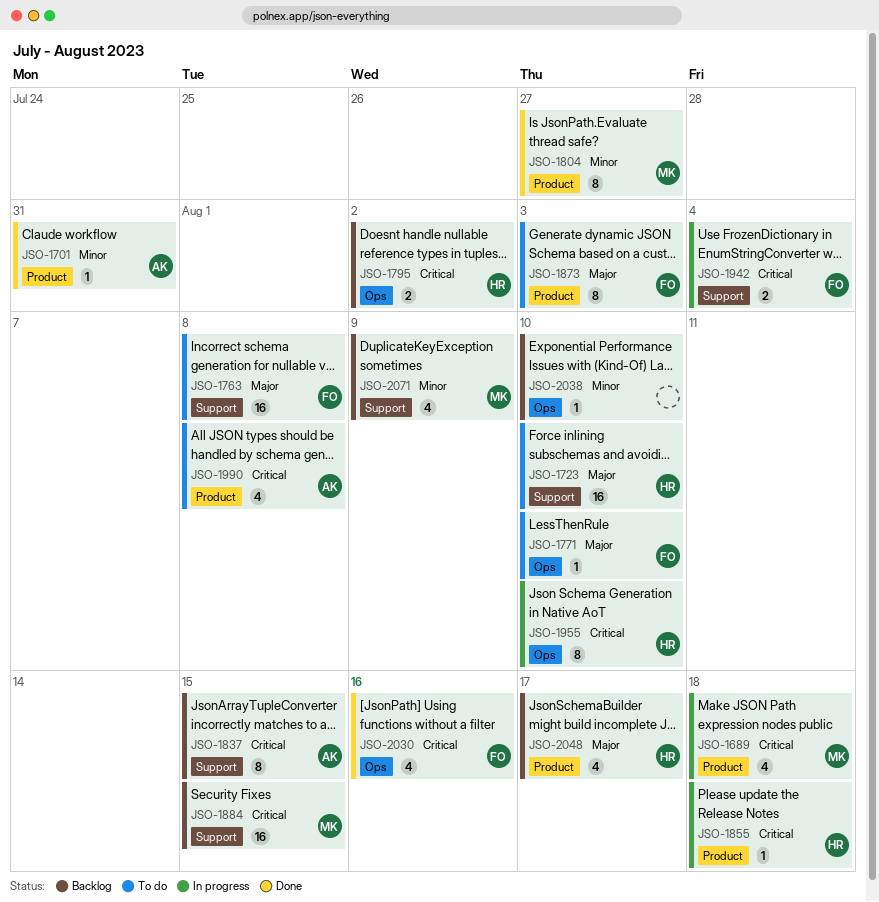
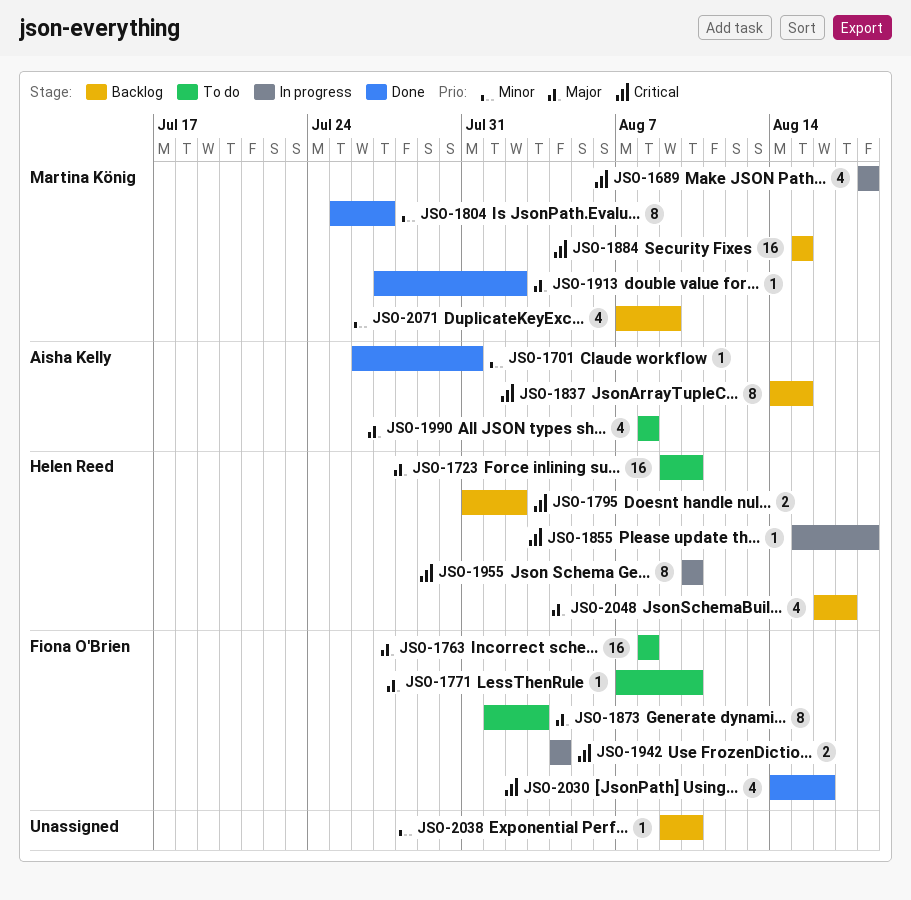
JSO-1913: none -> present
JSO-1990, priority: Critical -> Major

